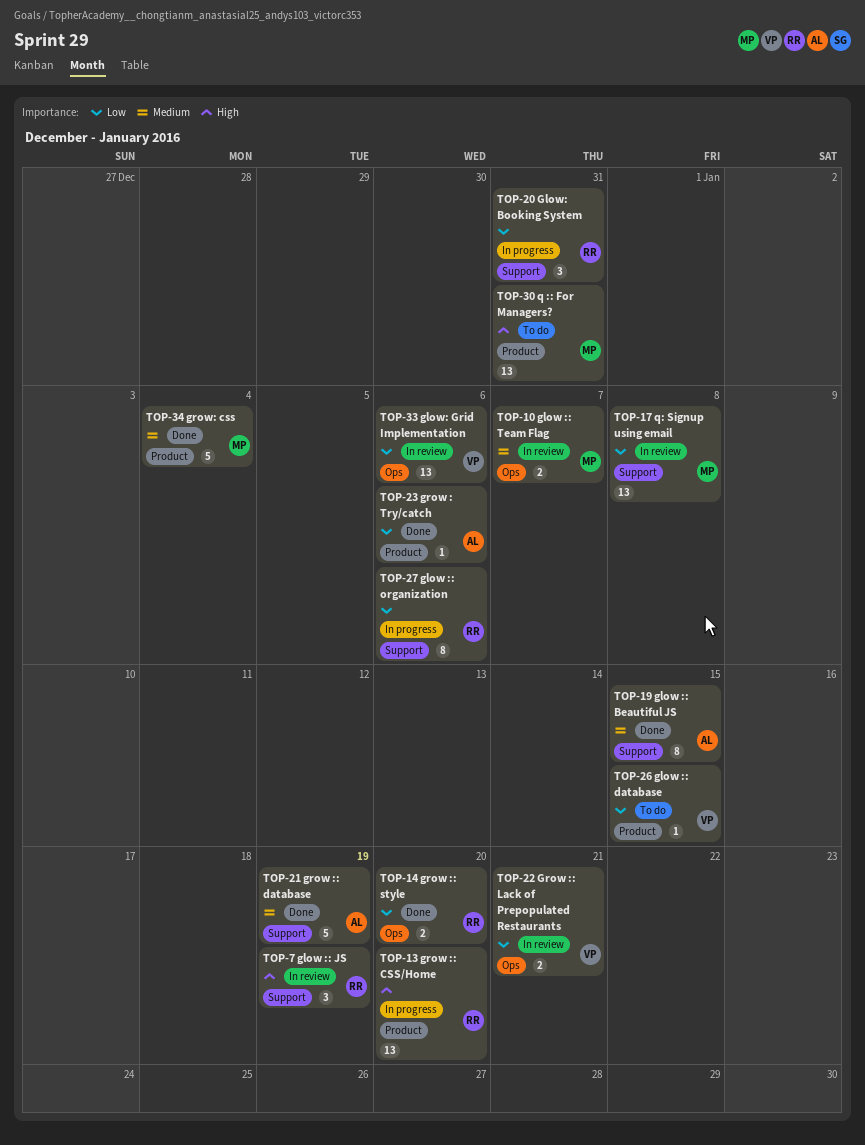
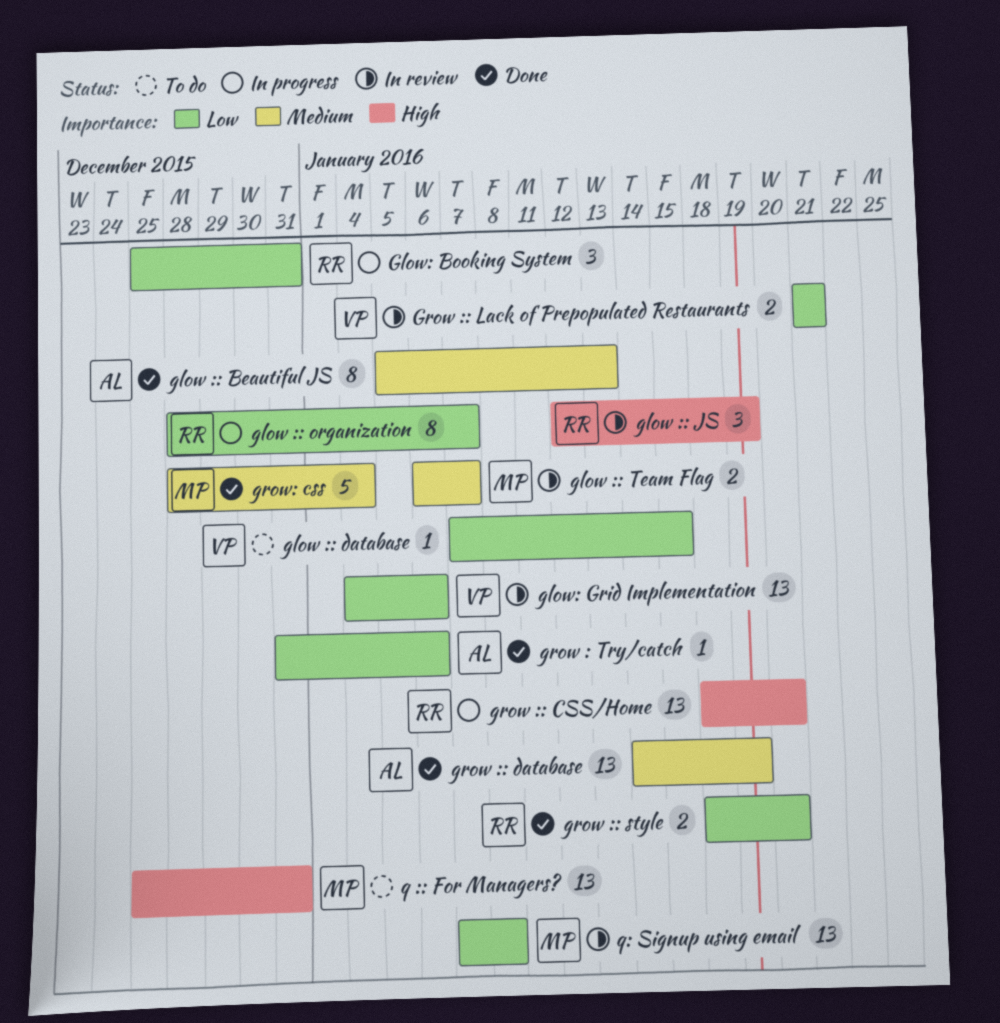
glow :: Beautiful JS, due: Jan 15 -> Jan 13
glow :: organization, due: Jan 6 -> Jan 7
grow :: database, estimate: 5 -> 13

